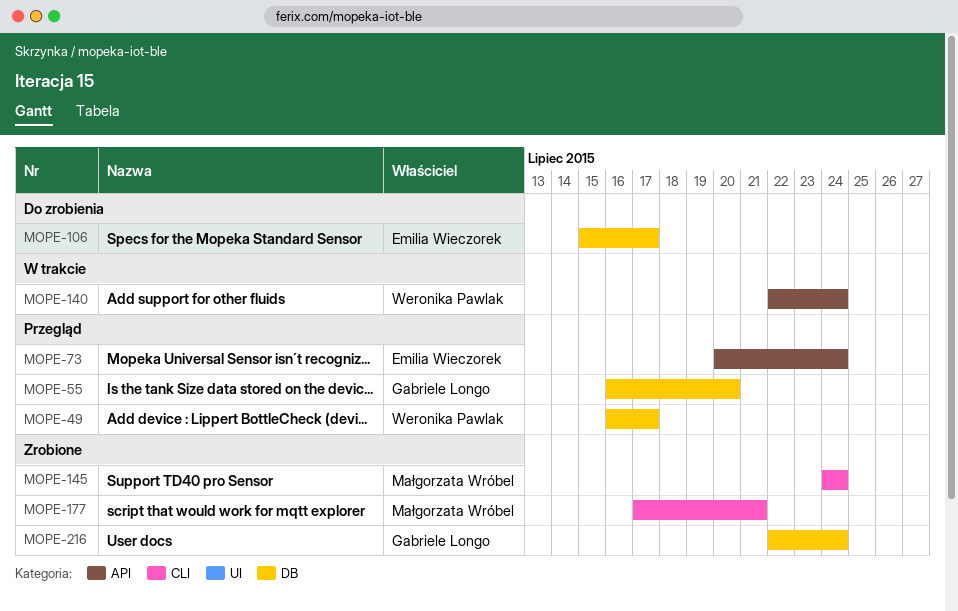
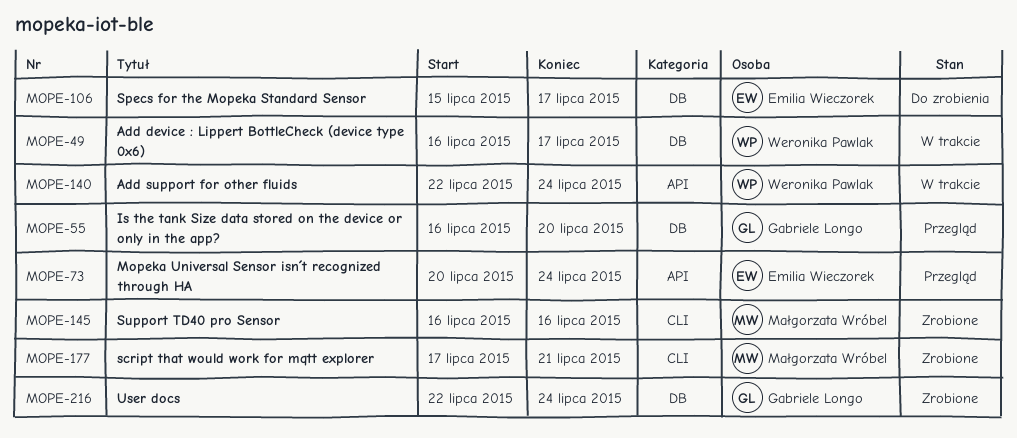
MOPE-49, status: Przegląd -> W trakcie
MOPE-145, start: Jul 24 -> Jul 16
MOPE-145, due: Jul 24 -> Jul 16

